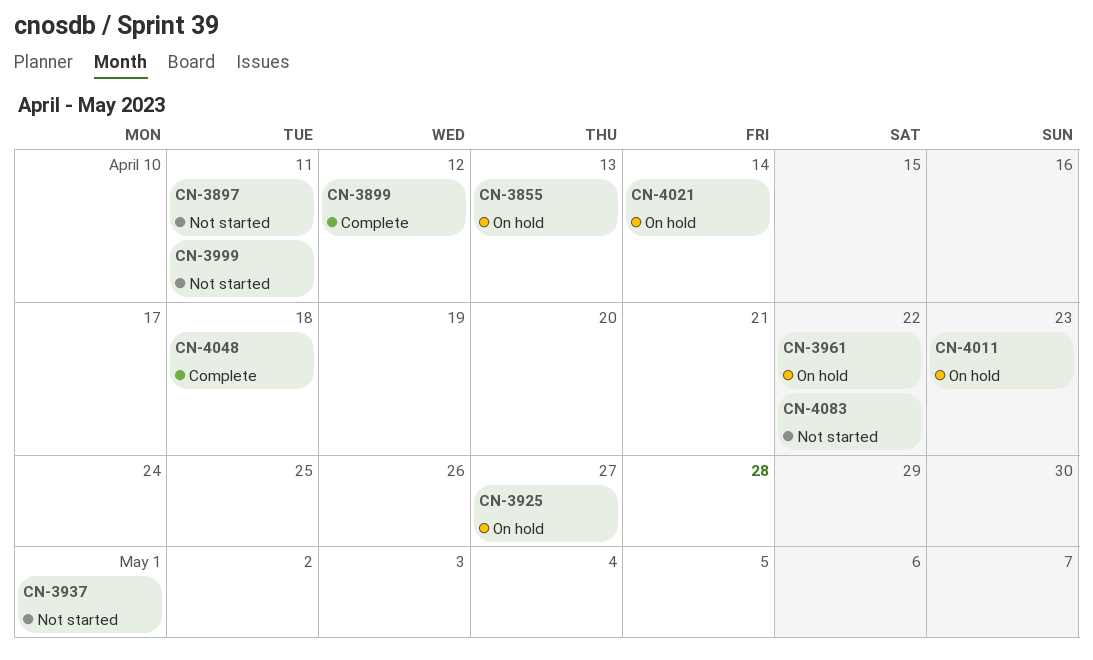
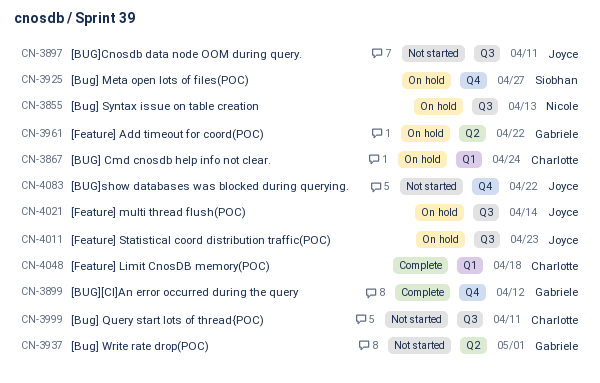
CN-3867: none -> present

